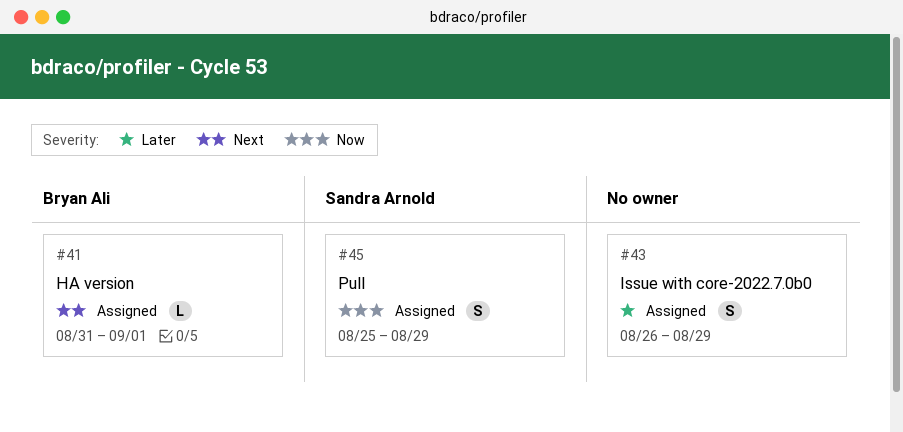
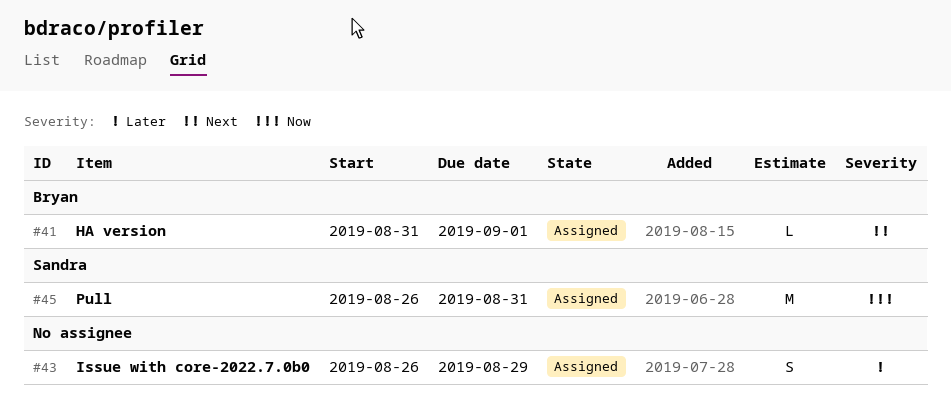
#45, estimate: S -> M
#45, start: Aug 25 -> Aug 26
#45, due: Aug 29 -> Aug 31

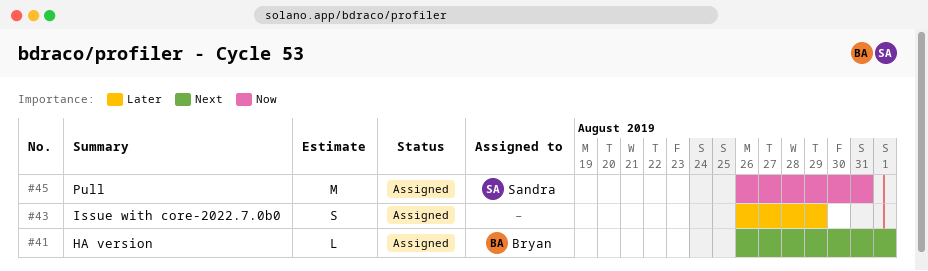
#41, start: Aug 31 -> Aug 26

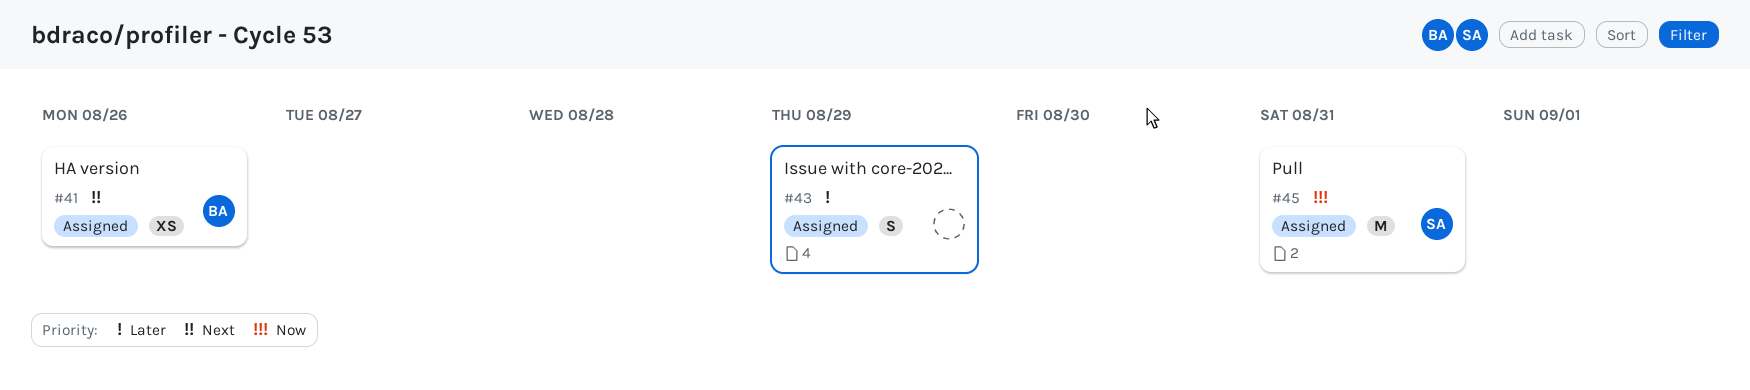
#41, estimate: L -> XS
#41, due: Sep 1 -> Aug 26

